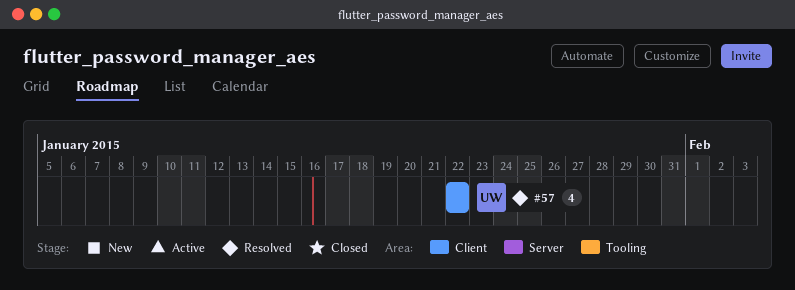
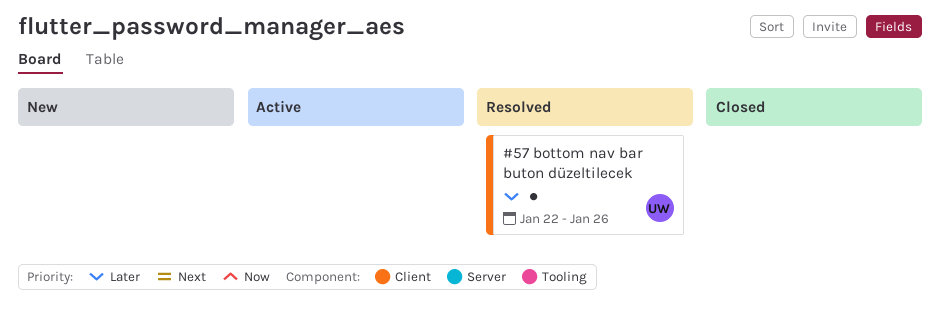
#57, estimate: 4 -> 1
#57, due: Jan 22 -> Jan 26

